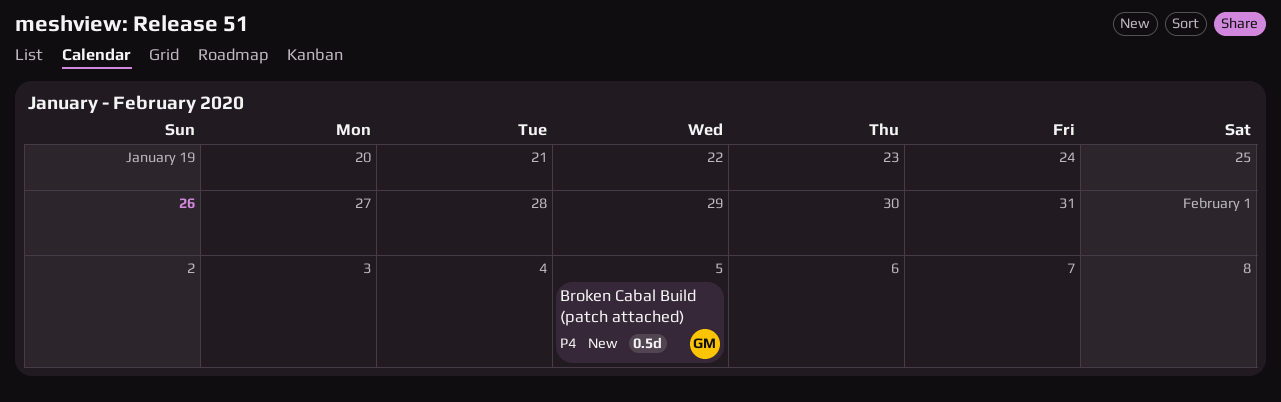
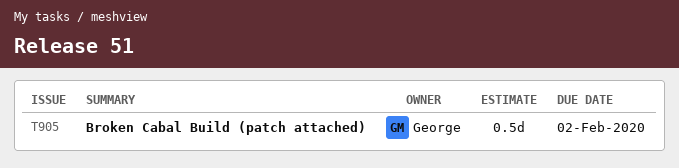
Broken Cabal Build (patch attached), due: Feb 5 -> Feb 2

